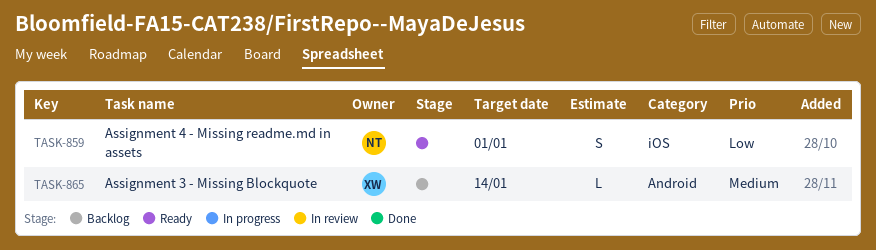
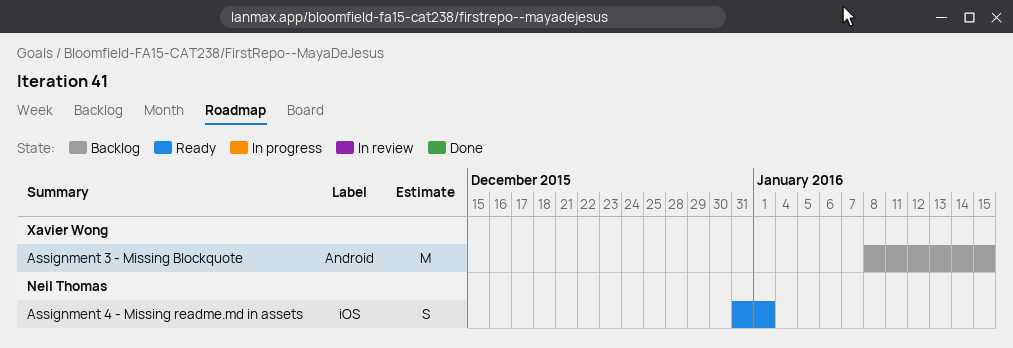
Assignment 3 - Missing Blockquote, estimate: L -> M
Assignment 3 - Missing Blockquote, due: Jan 14 -> Jan 15

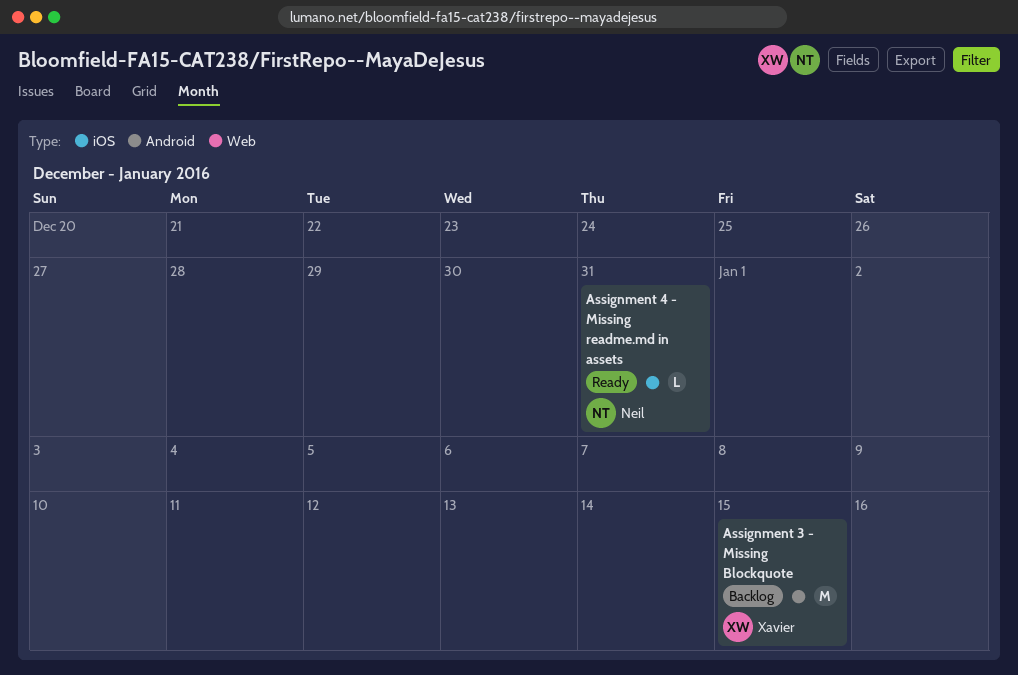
Assignment 4 - Missing readme.md in assets, estimate: S -> L
Assignment 4 - Missing readme.md in assets, due: Jan 1 -> Dec 31

